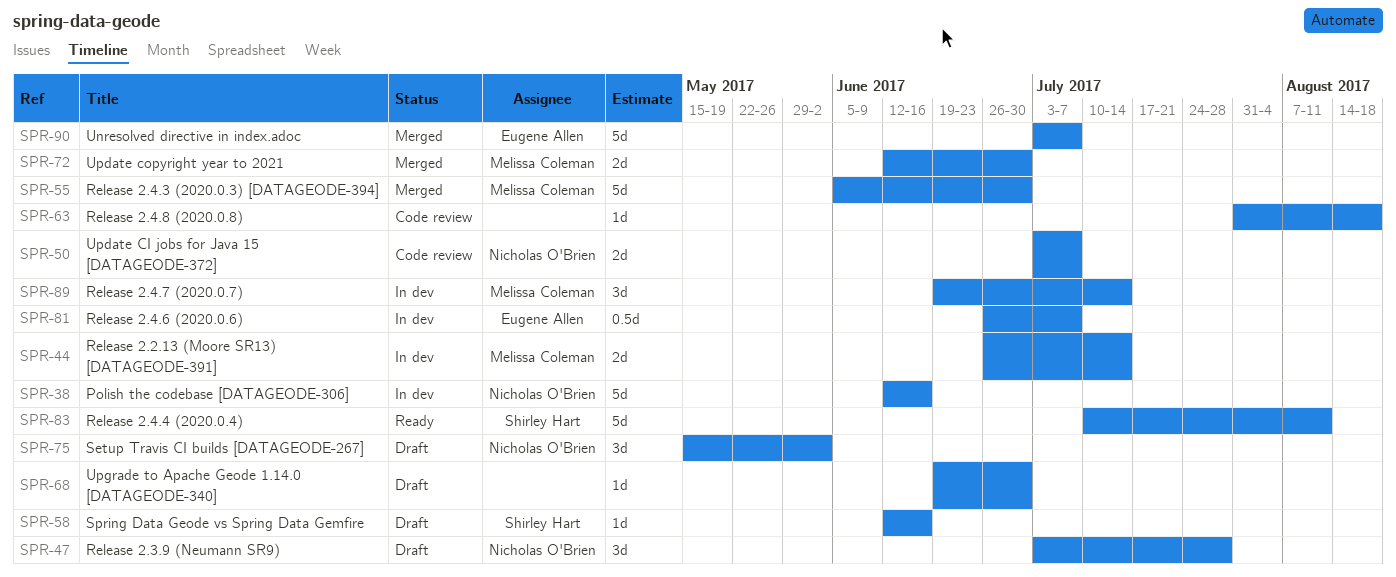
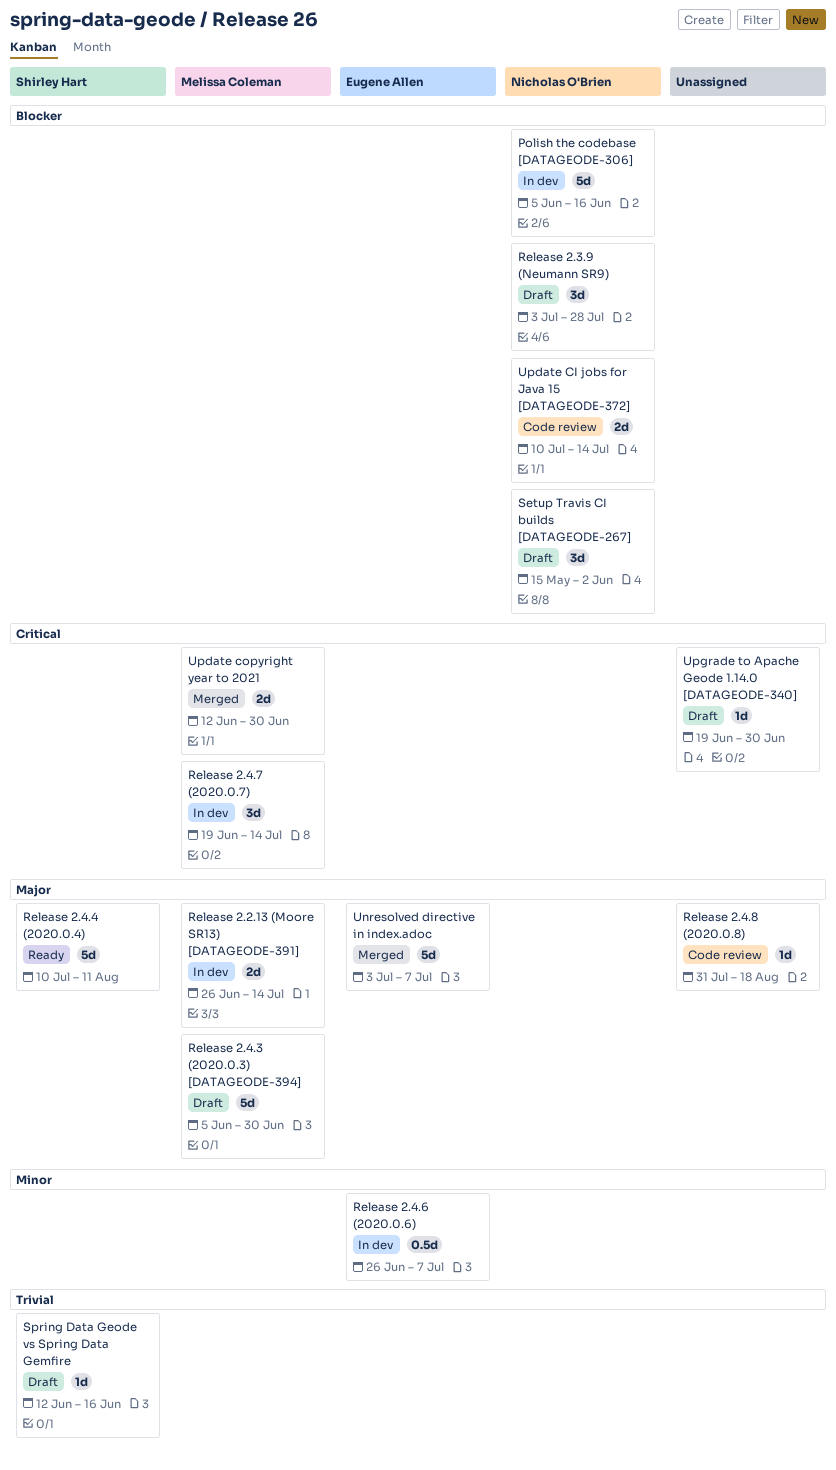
Polish the codebase [DATAGEODE-306], start: Jun 12 -> Jun 5
Release 2.4.3 (2020.0.3) [DATAGEODE-394], status: Merged -> Draft
Update CI jobs for Java 15 [DATAGEODE-372], start: Jul 3 -> Jul 10
Update CI jobs for Java 15 [DATAGEODE-372], due: Jul 7 -> Jul 14

